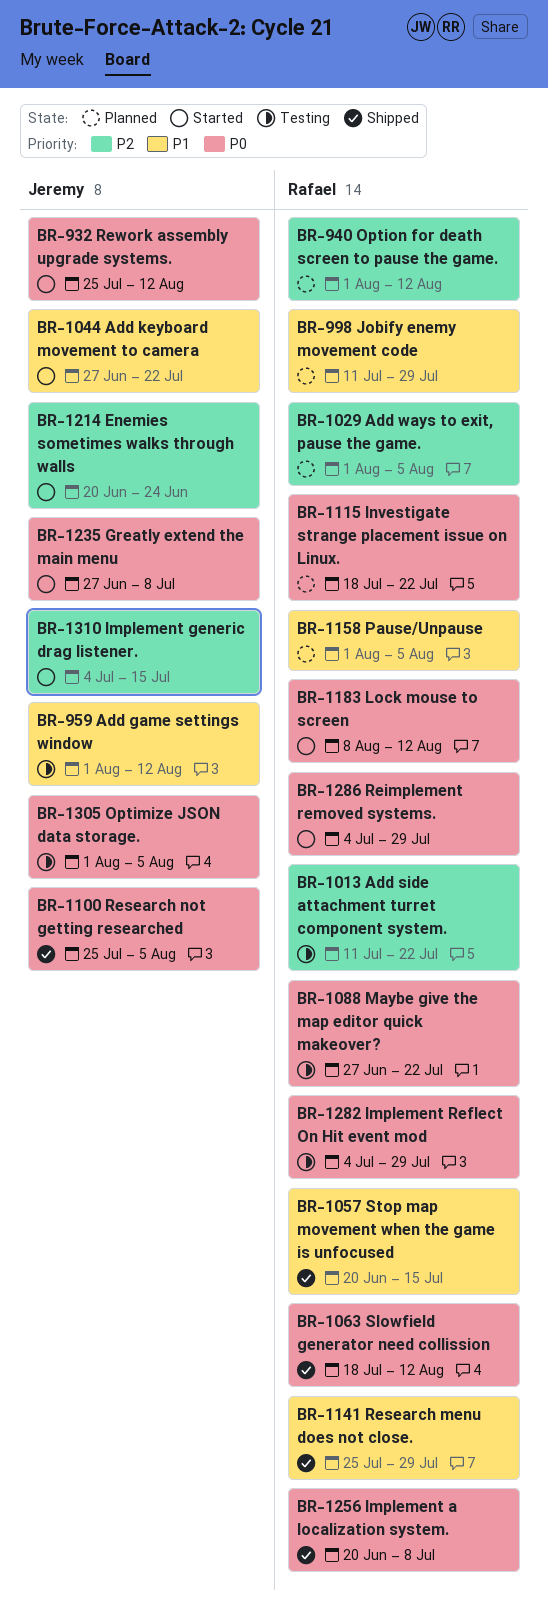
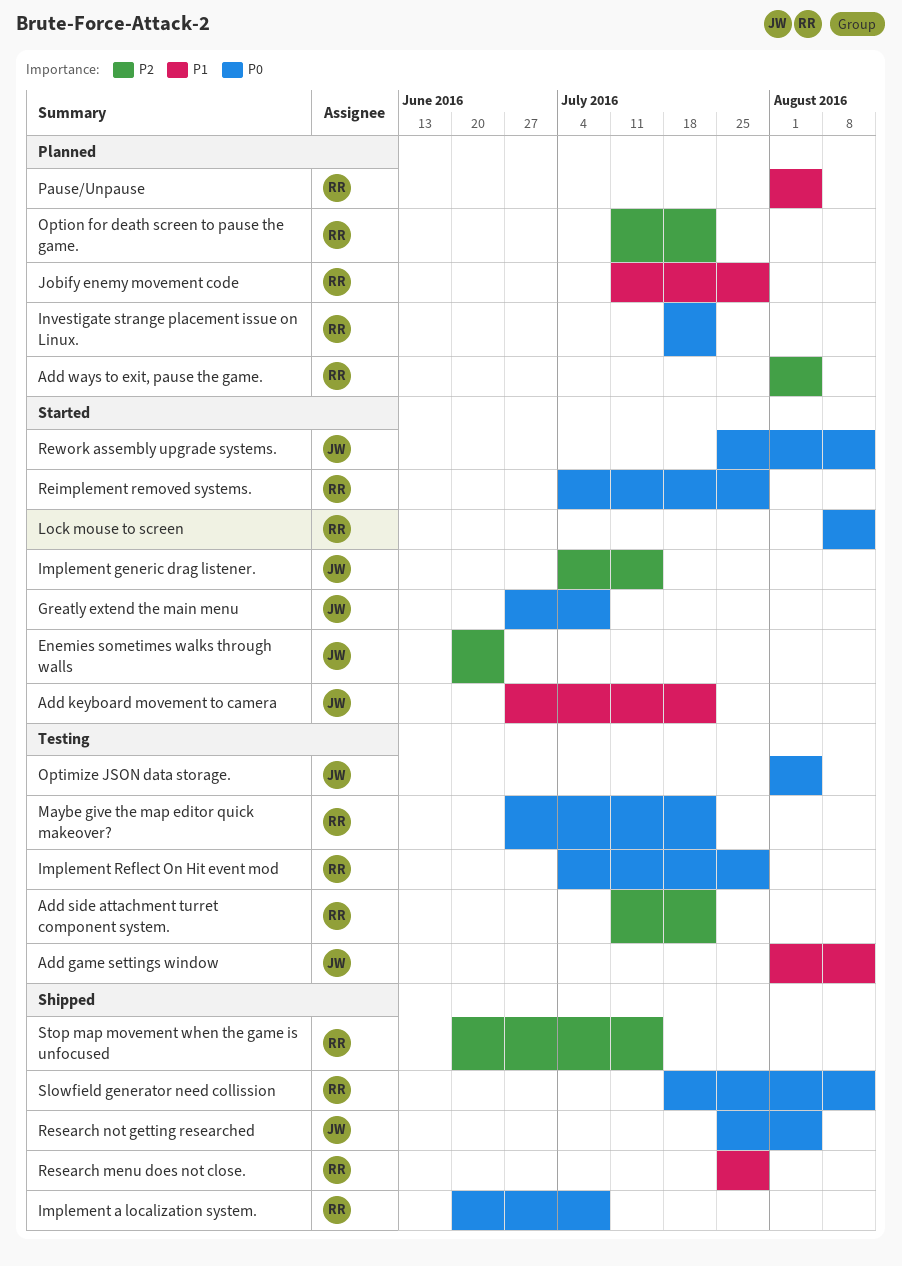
Option for death screen to pause the game., start: Aug 1 -> Jul 11
Option for death screen to pause the game., due: Aug 12 -> Jul 22
Stop map movement when the game is unfocused, priority: P1 -> P2

